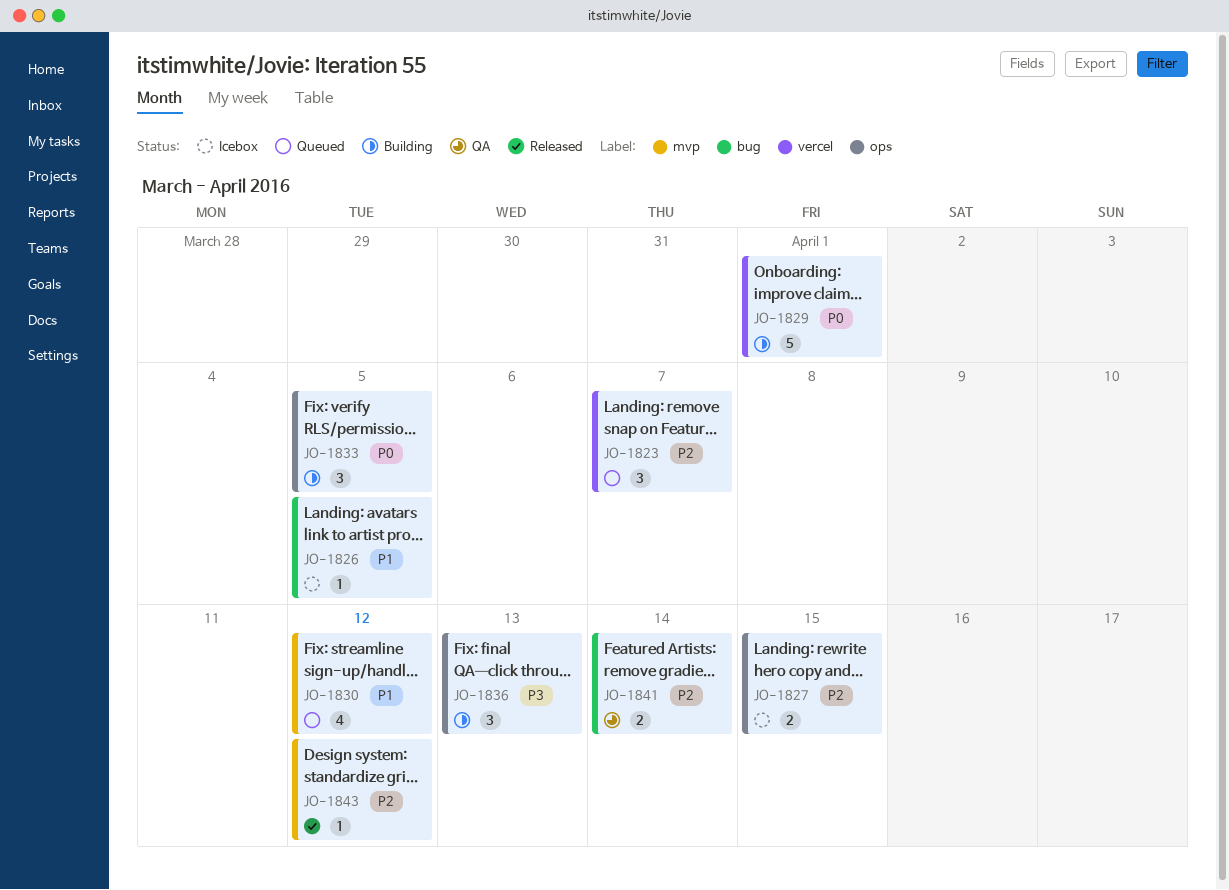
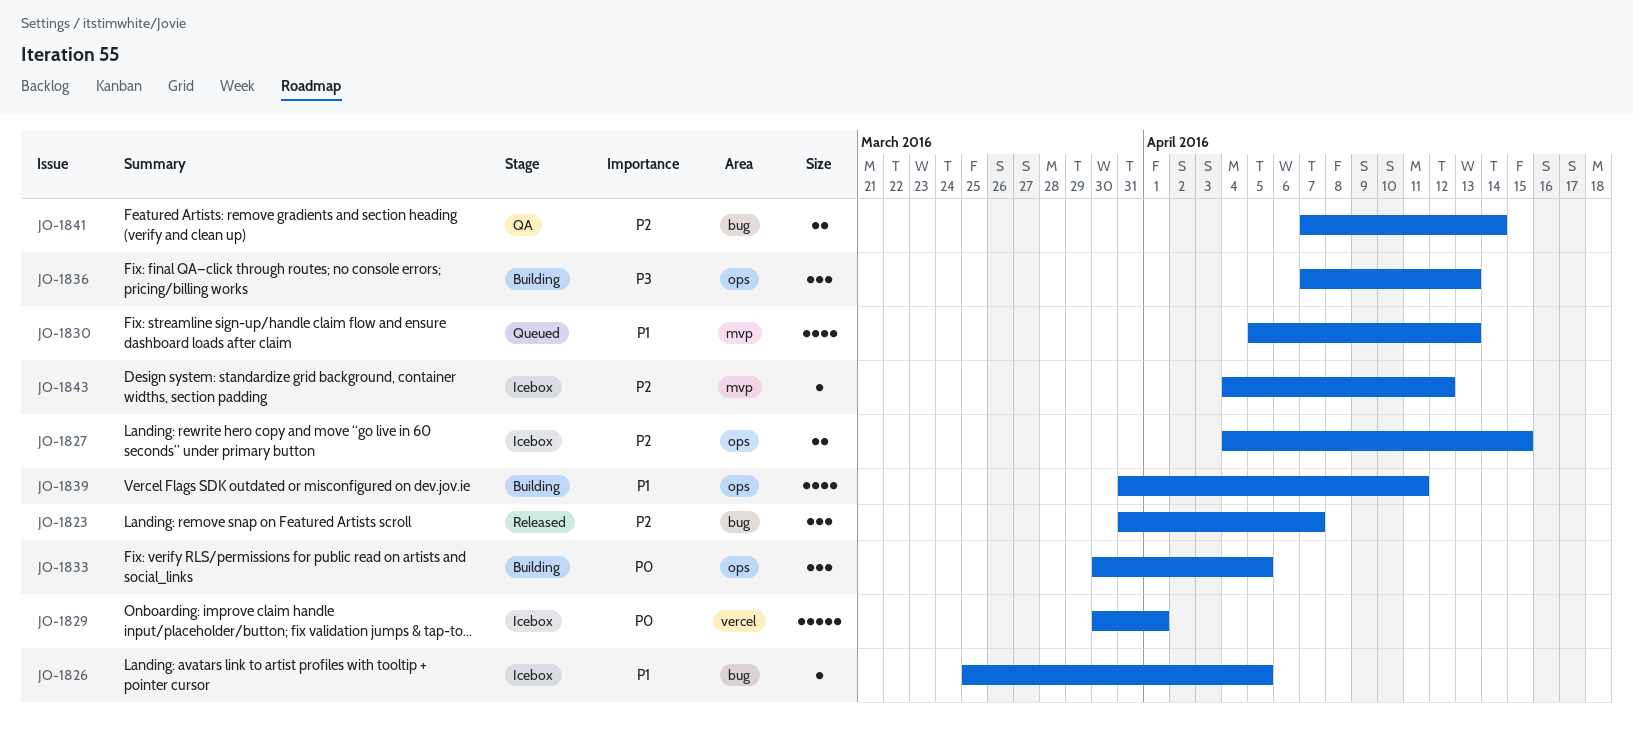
JO-1823, status: Queued -> Released
JO-1823, label: vercel -> bug
JO-1829, status: Building -> Icebox
JO-1830, due: Apr 12 -> Apr 13
JO-1839: none -> present
JO-1843, status: Released -> Icebox

